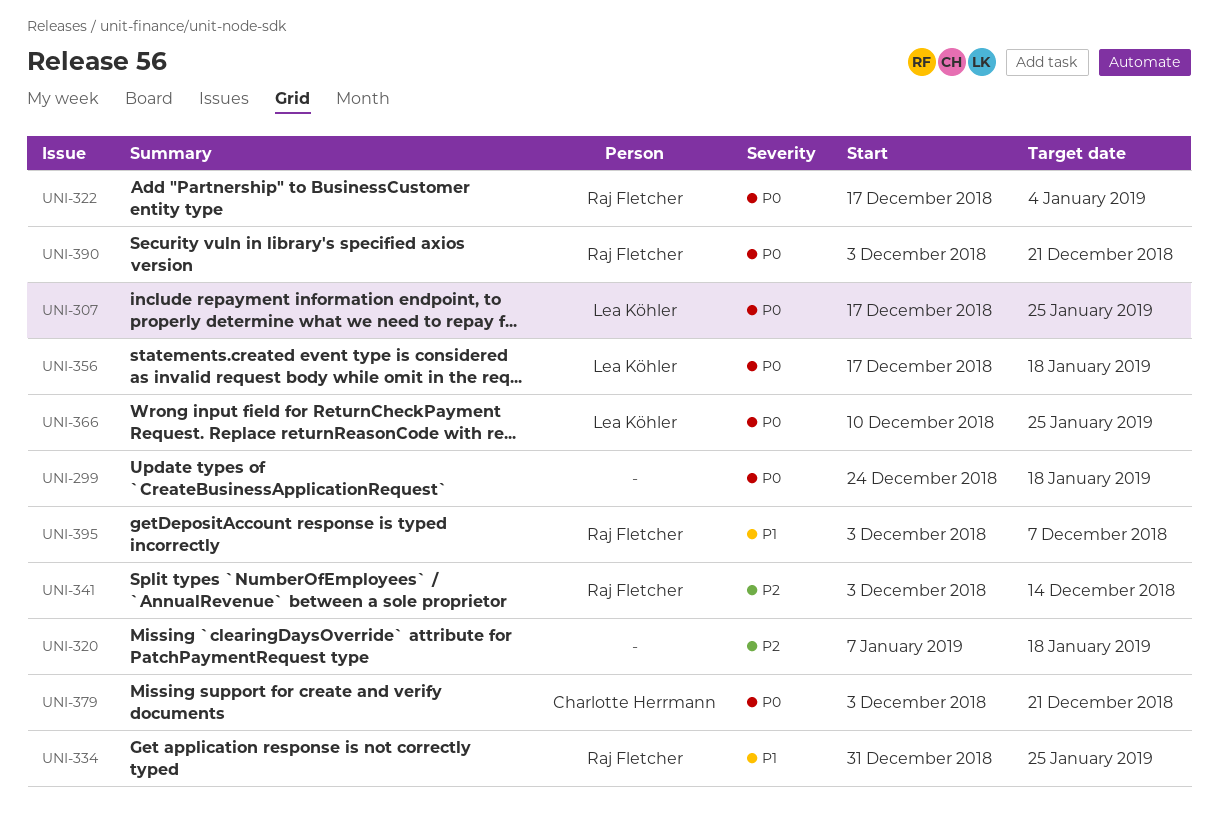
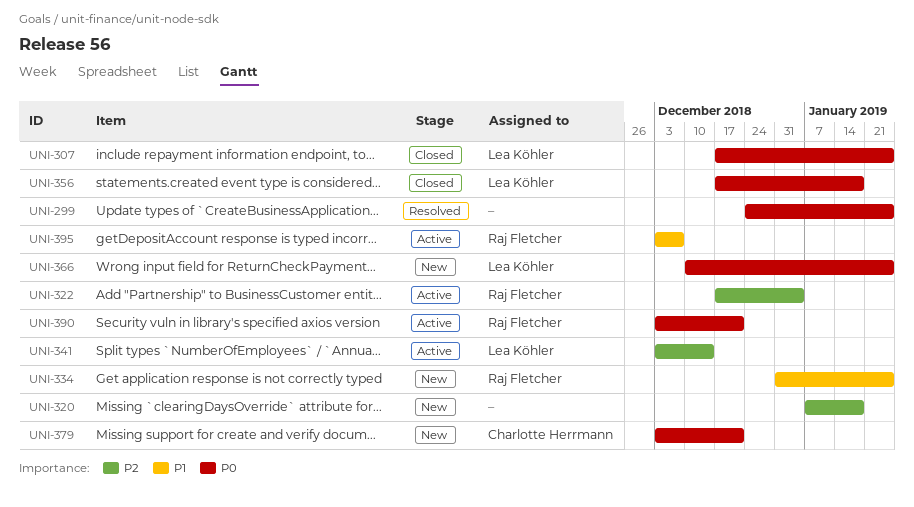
UNI-299, due: Jan 18 -> Jan 25
UNI-322, priority: P0 -> P2
UNI-341, owner: Raj Fletcher -> Lea Köhler

